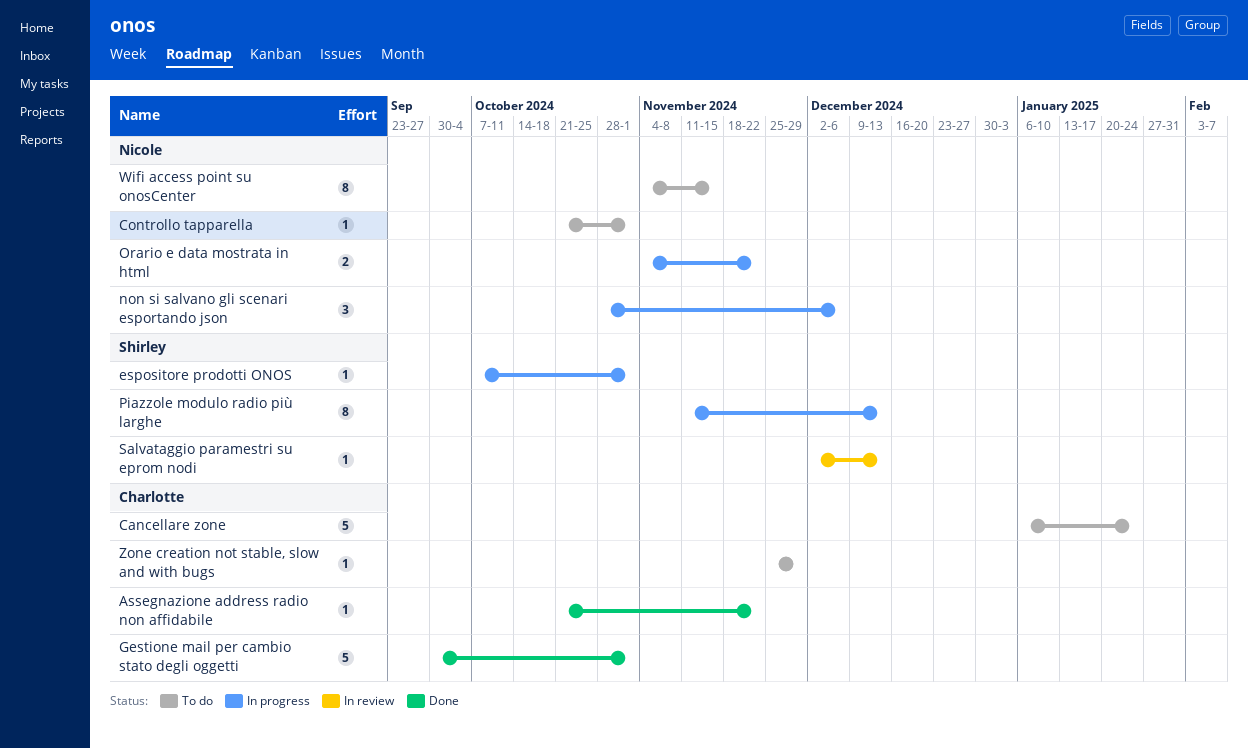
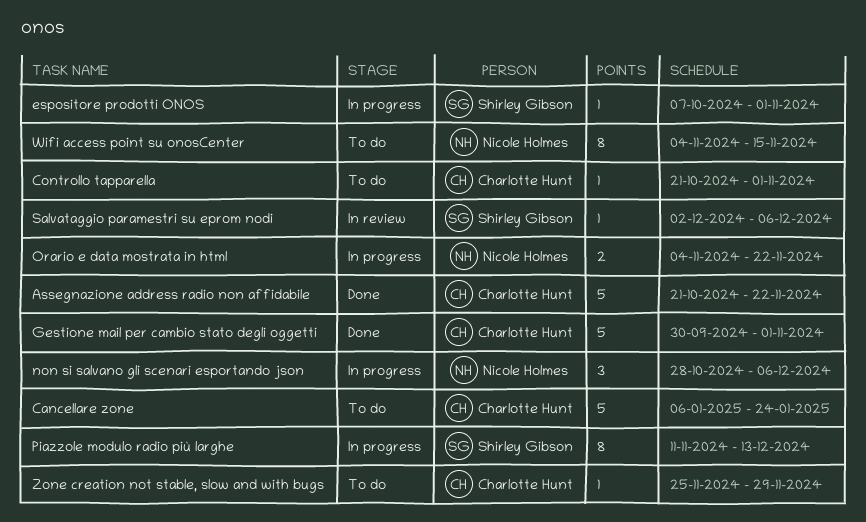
Assegnazione address radio non affidabile, estimate: 1 -> 5
Controllo tapparella, owner: Nicole Holmes -> Charlotte Hunt
Salvataggio paramestri su eprom nodi, due: Dec 13 -> Dec 6

